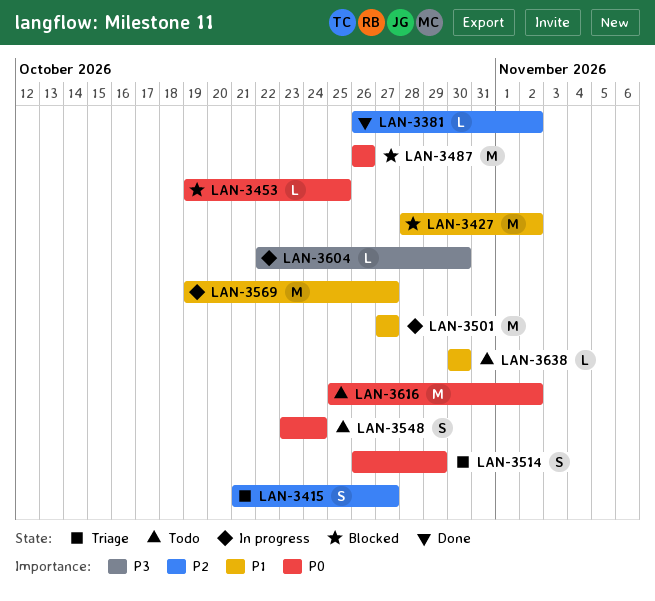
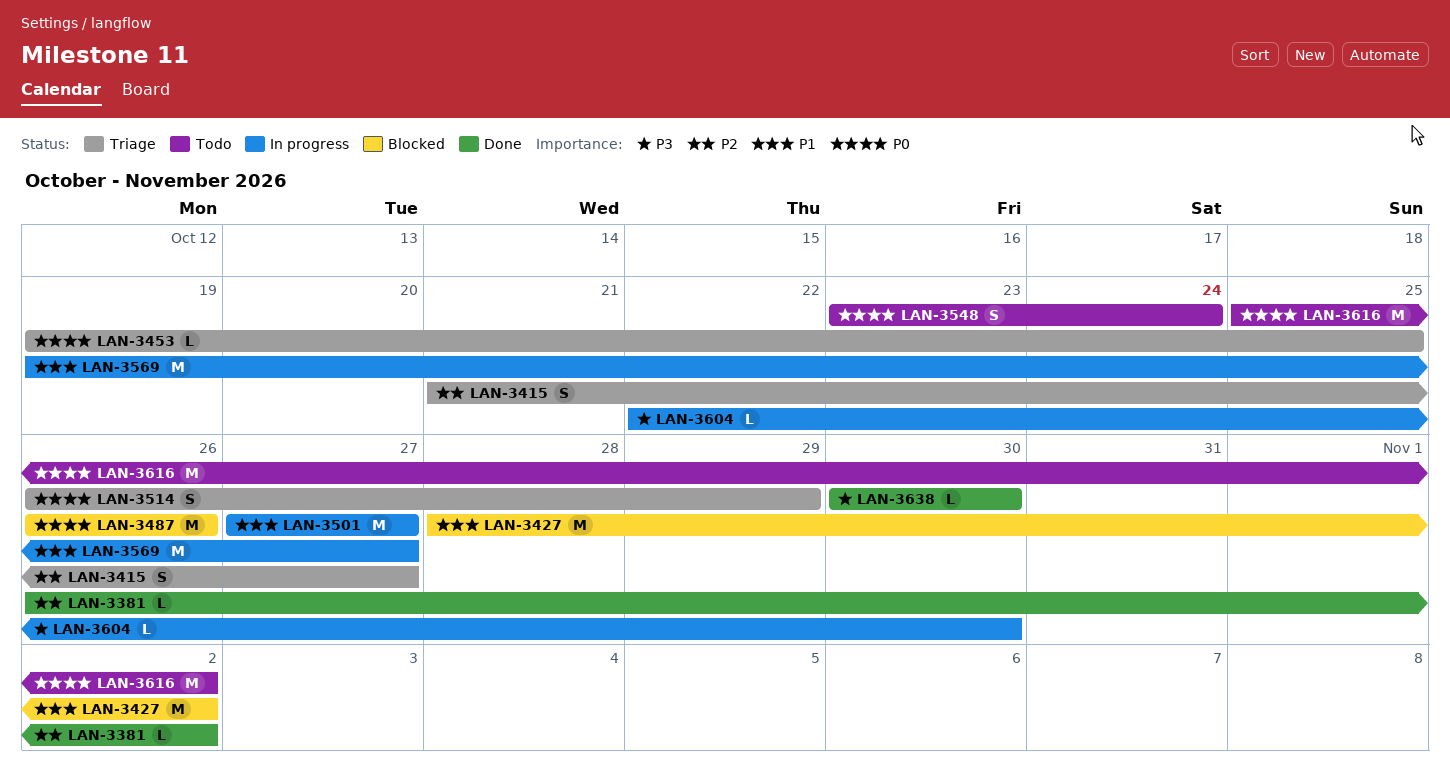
LAN-3453, status: Blocked -> Triage
LAN-3638, status: Todo -> Done
LAN-3638, priority: P1 -> P3

